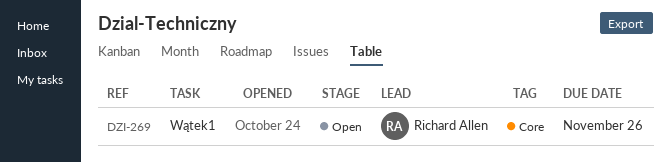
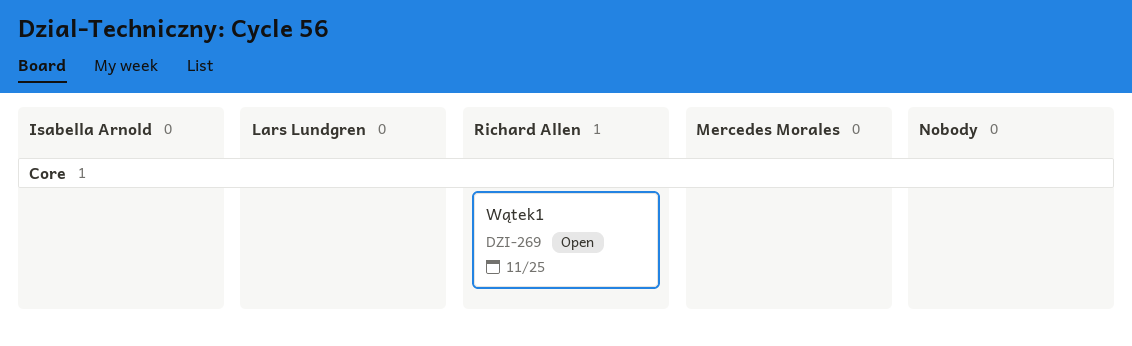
DZI-269, due: Nov 26 -> Nov 25

